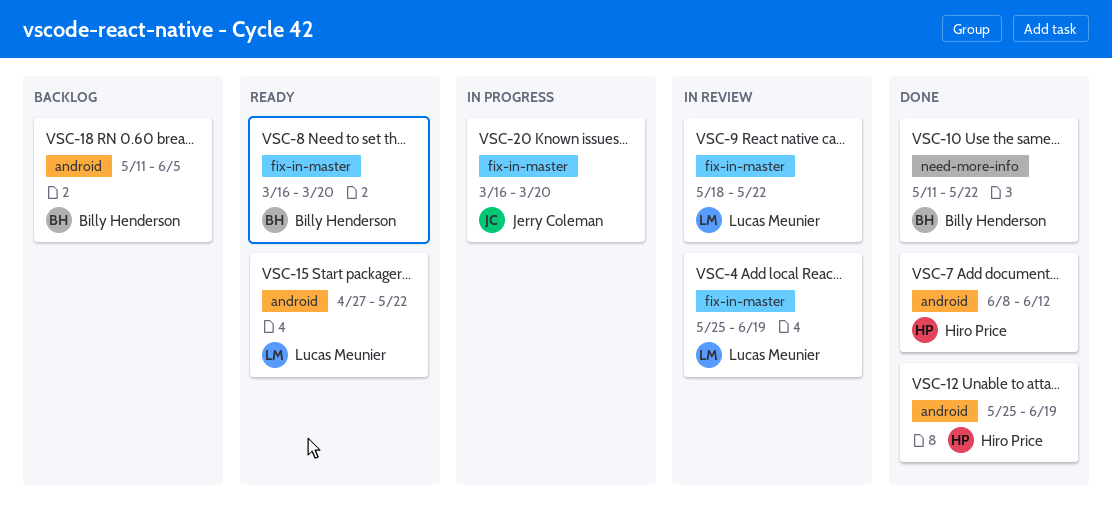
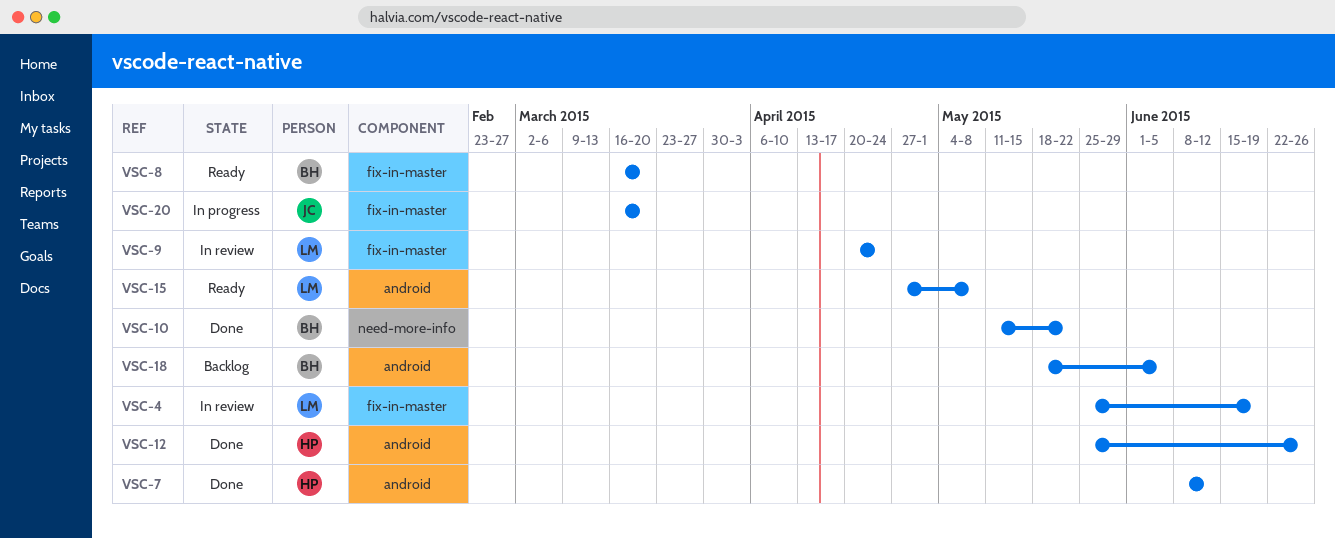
VSC-9, start: May 18 -> Apr 20
VSC-9, due: May 22 -> Apr 24
VSC-12, due: Jun 19 -> Jun 26
VSC-15, due: May 22 -> May 8
VSC-18, start: May 11 -> May 18

